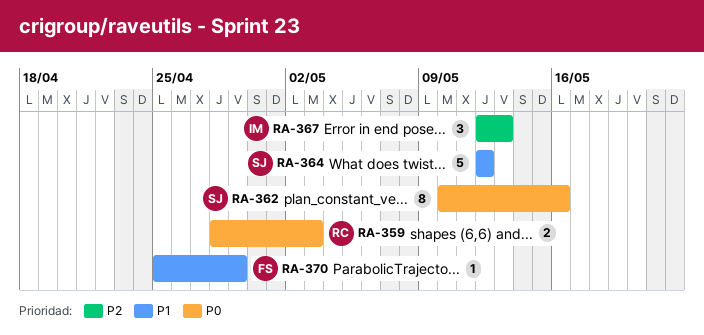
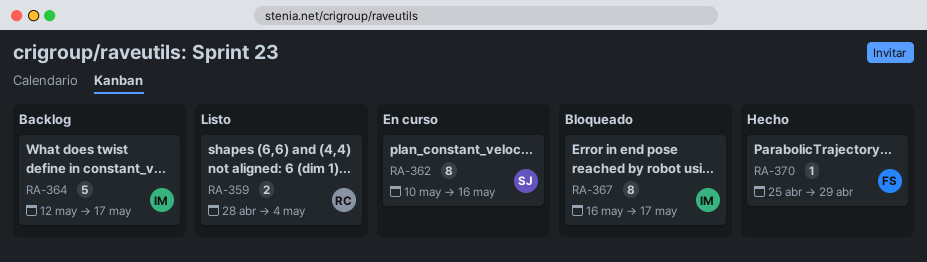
RA-359, due: May 3 -> May 4
RA-364, owner: SJ -> IM
RA-364, due: May 12 -> May 17
RA-367, estimate: 3 -> 8
RA-367, start: May 12 -> May 16
RA-367, due: May 13 -> May 17

